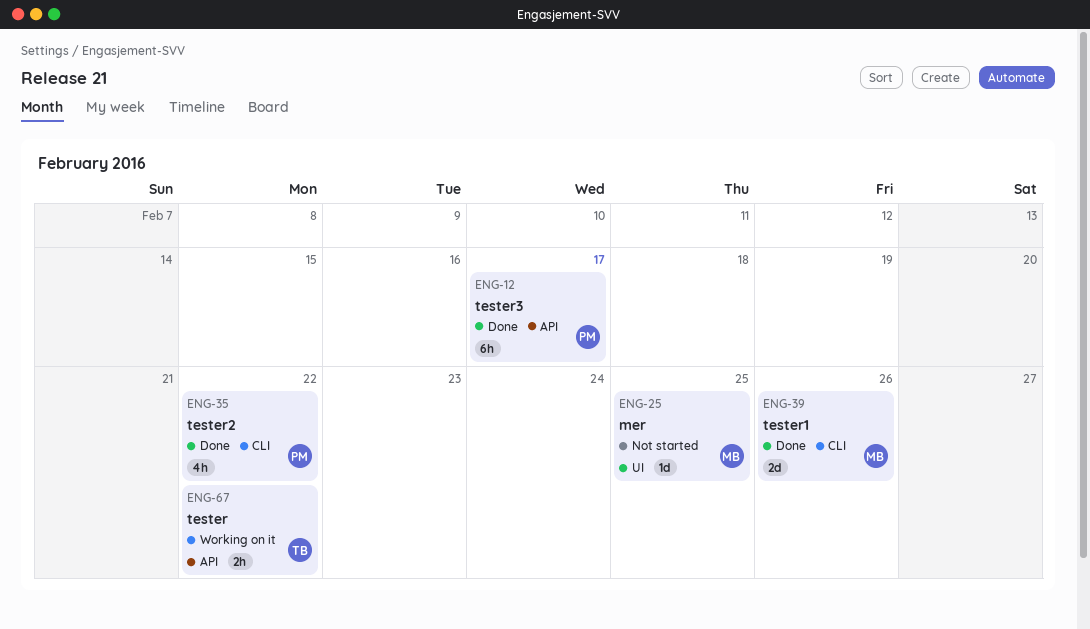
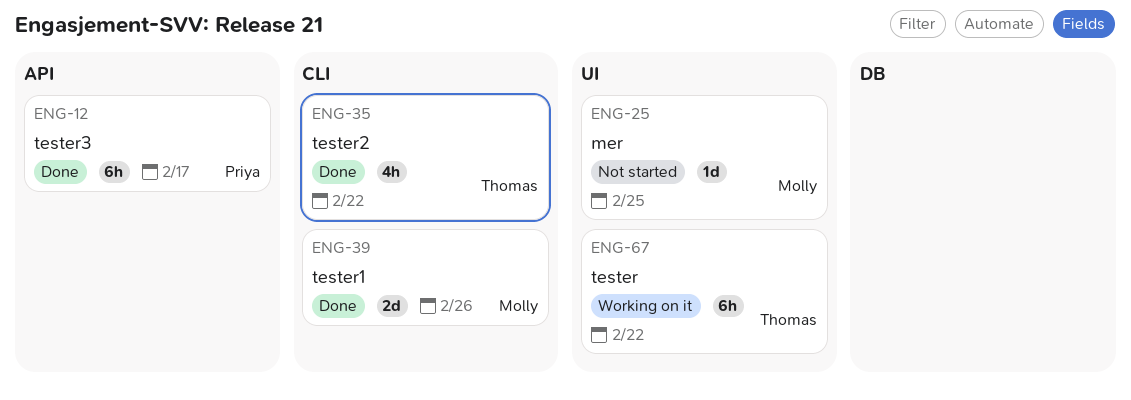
ENG-35, owner: Priya -> Thomas
ENG-67, label: API -> UI
ENG-67, estimate: 2h -> 6h

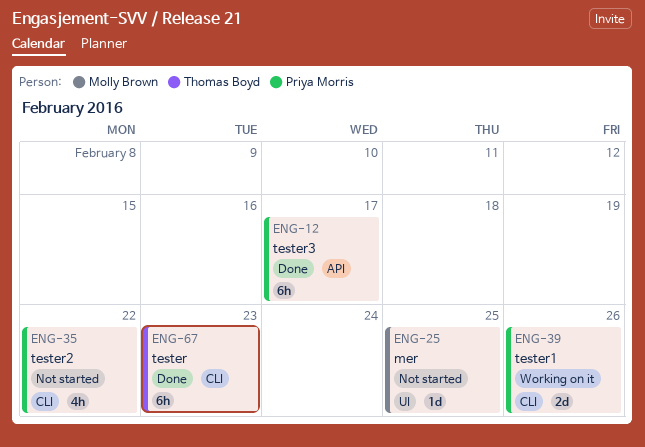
ENG-35, status: Done -> Not started
ENG-35, owner: Thomas Boyd -> Priya Morris
ENG-39, status: Done -> Working on it
ENG-39, owner: Molly Brown -> Priya Morris
ENG-67, status: Working on it -> Done
ENG-67, label: UI -> CLI
ENG-67, due: Feb 22 -> Feb 23

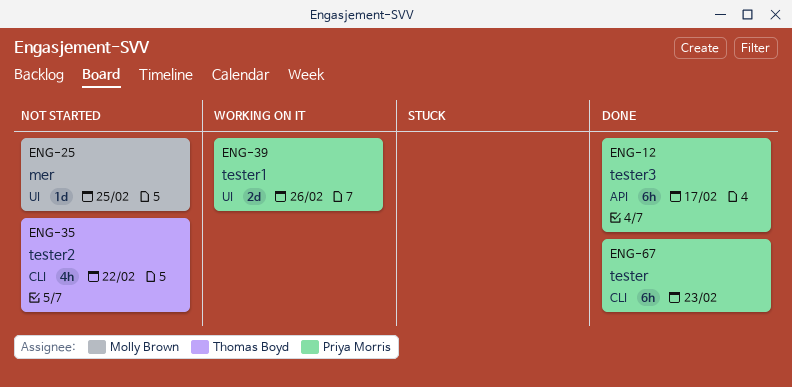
ENG-35, owner: Priya Morris -> Thomas Boyd
ENG-39, label: CLI -> UI
ENG-67, owner: Thomas Boyd -> Priya Morris

